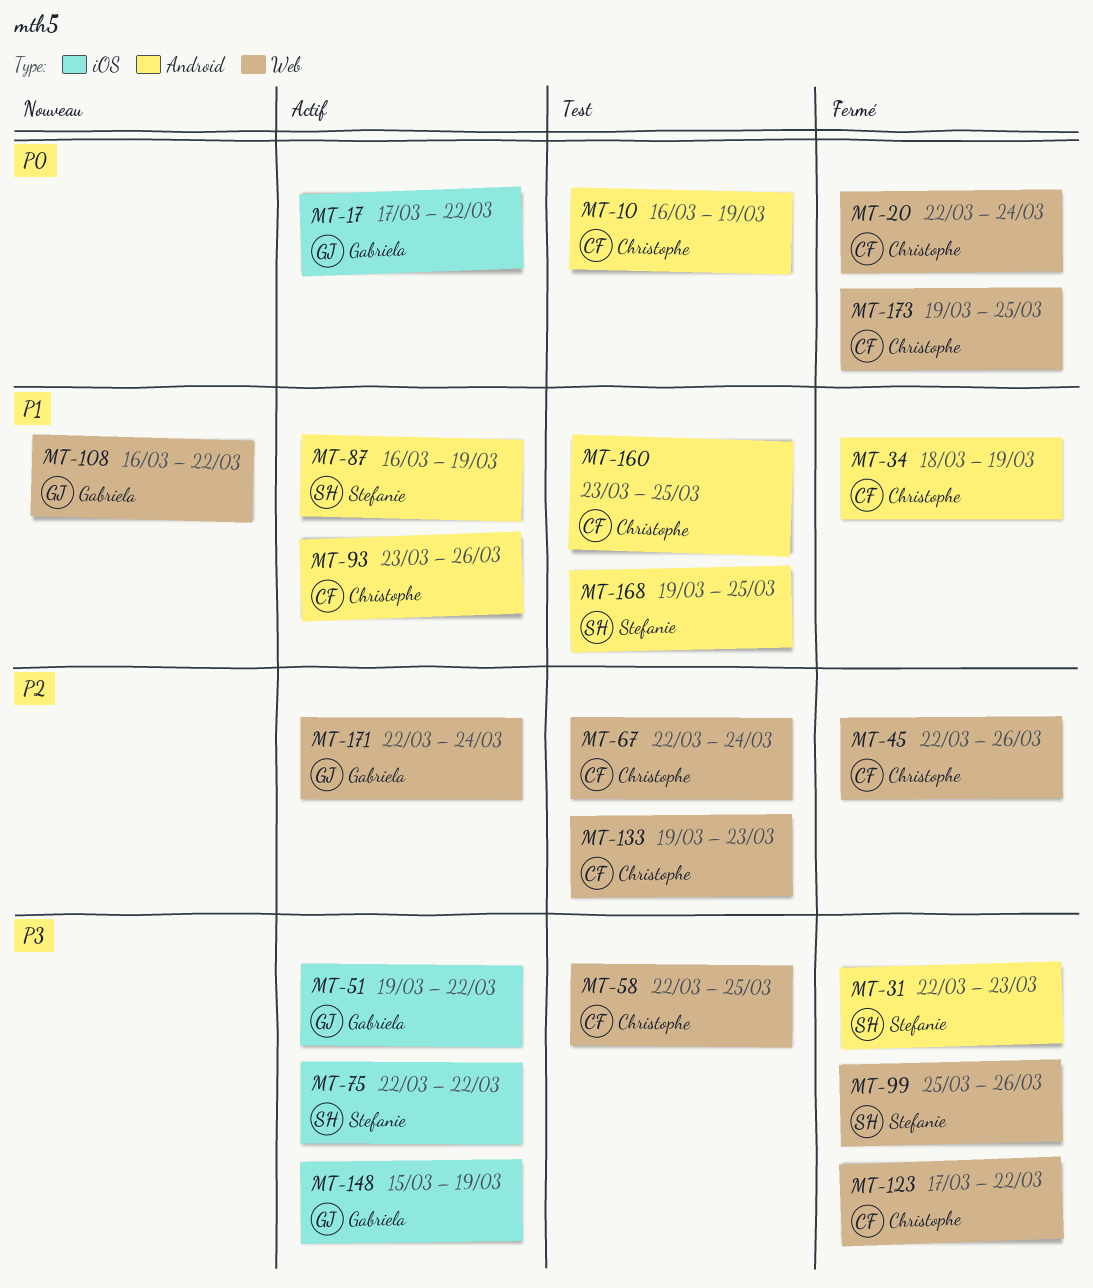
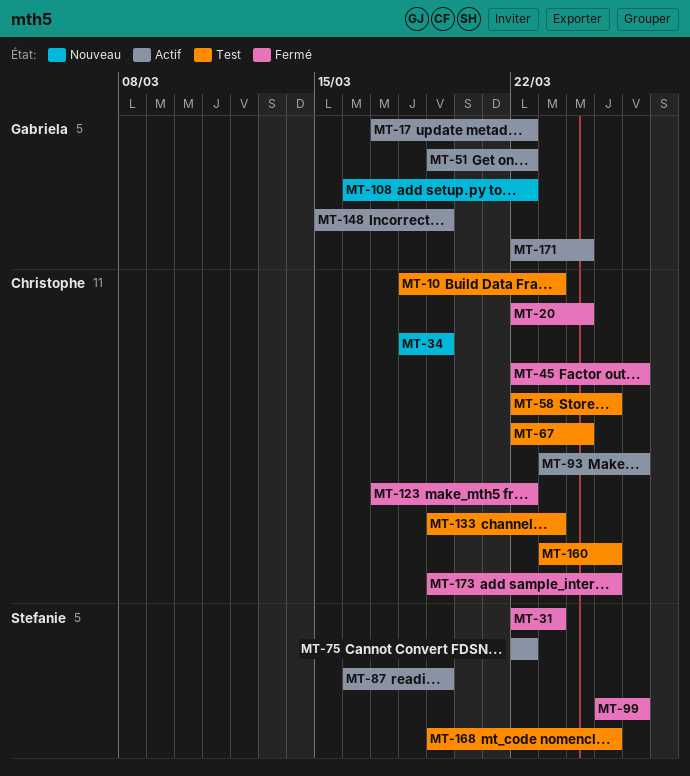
MT-10, start: Mar 16 -> Mar 18
MT-10, due: Mar 19 -> Mar 23
MT-34, status: Fermé -> Nouveau

